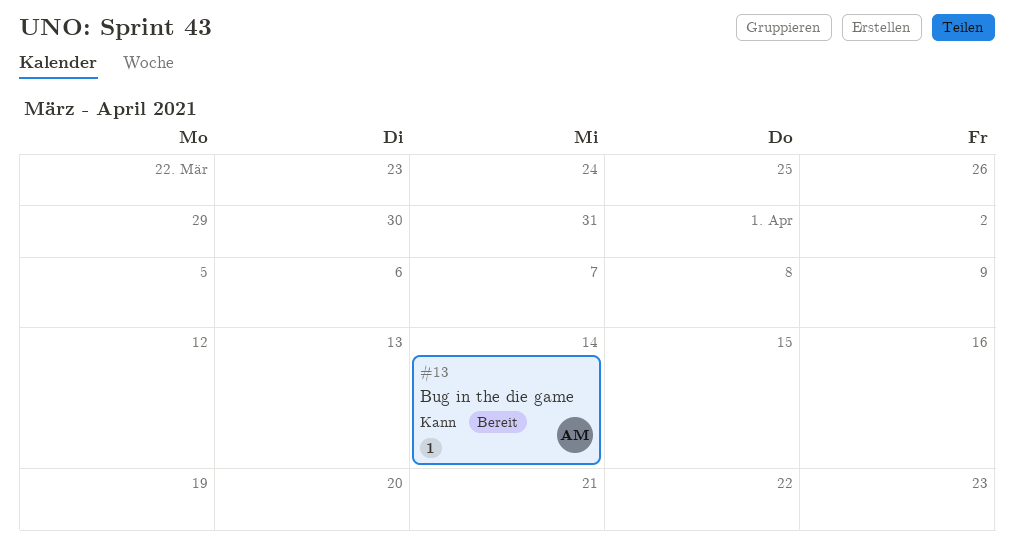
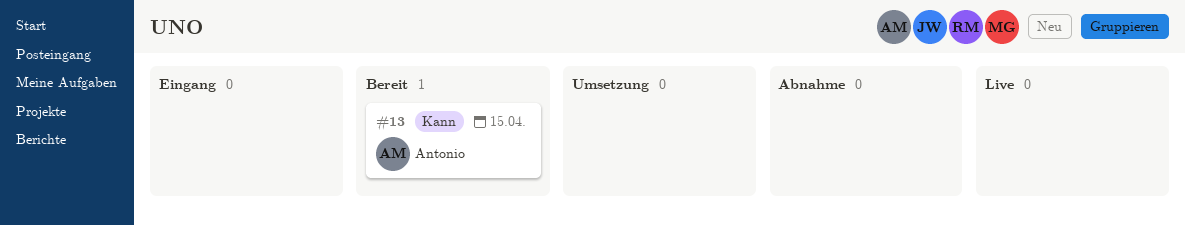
#13, due: Apr 14 -> Apr 15

